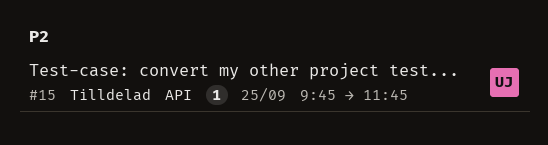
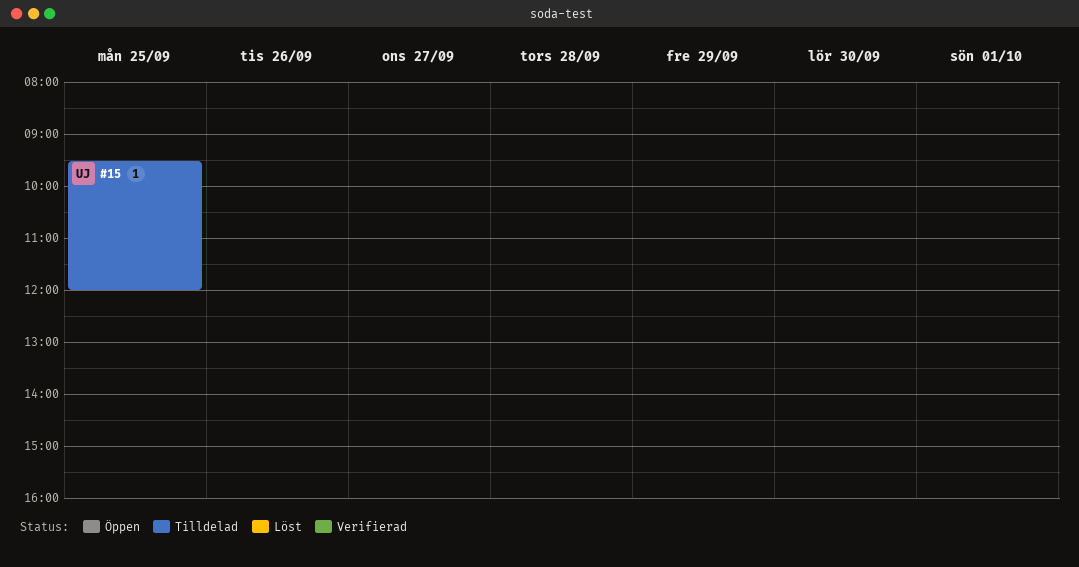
#15, begins: 09:45 -> 09:30
#15, ends: 11:45 -> 12:00

